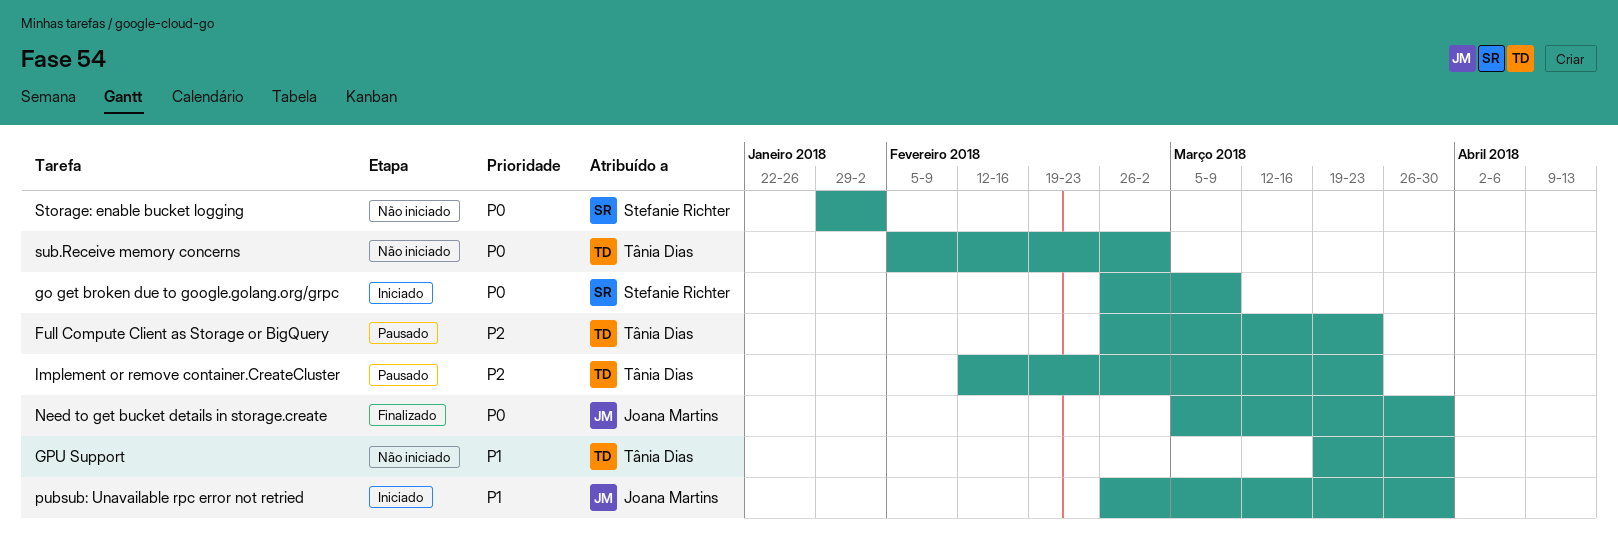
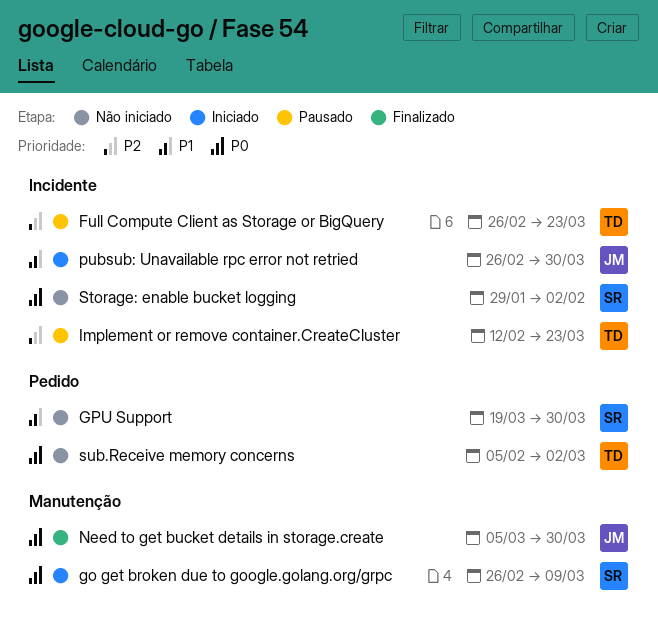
GPU Support, owner: Tânia Dias -> Stefanie Richter

